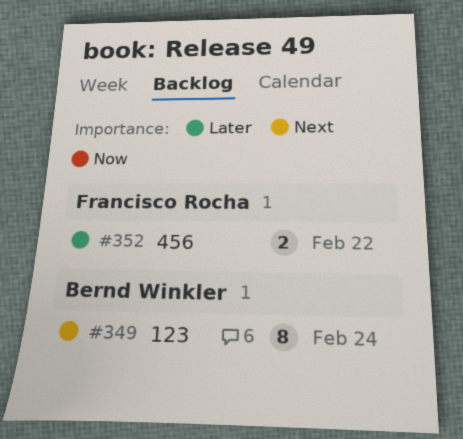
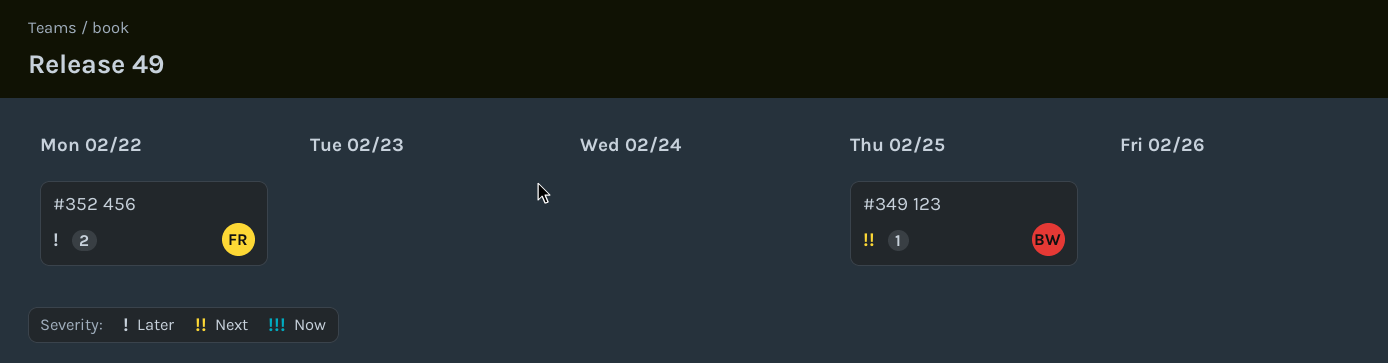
#349, estimate: 8 -> 1
#349, due: Feb 24 -> Feb 25

